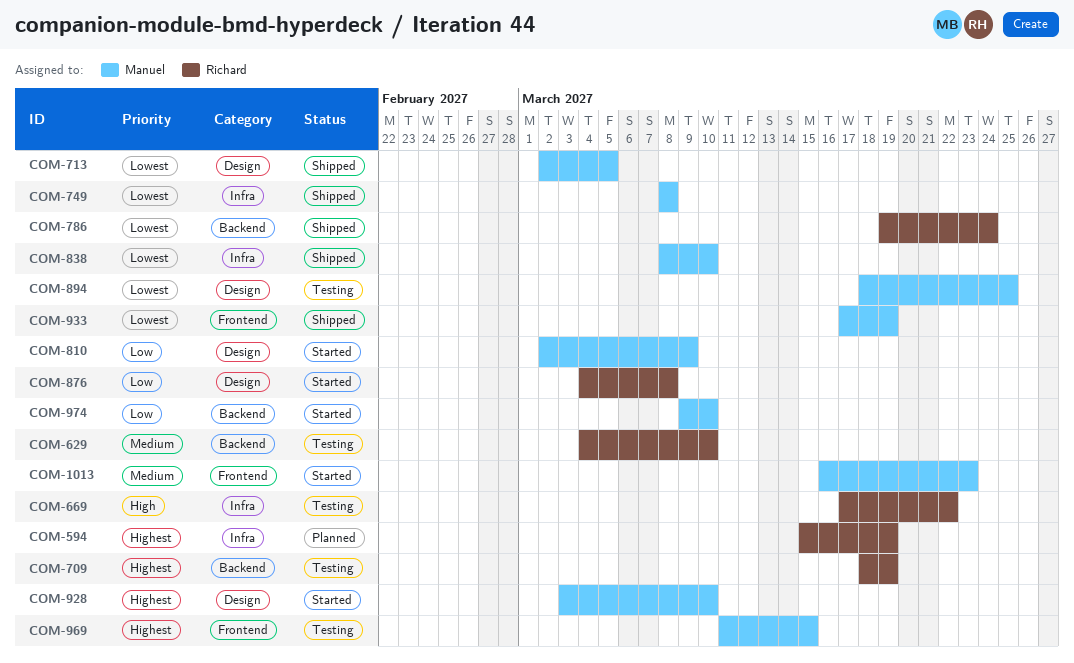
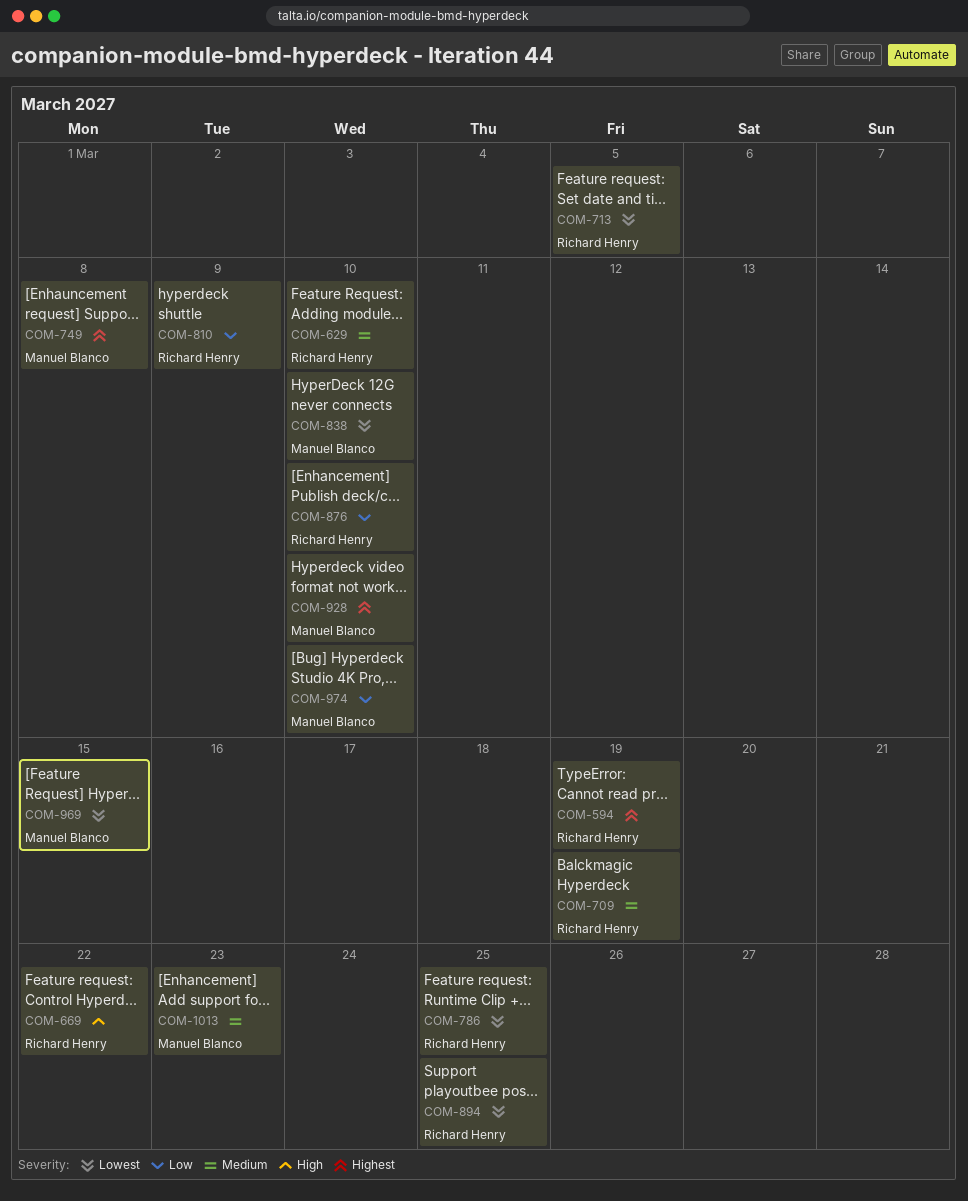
COM-709, priority: Highest -> Medium
COM-713, owner: Manuel Blanco -> Richard Henry
COM-749, priority: Lowest -> Highest
COM-786, due: Mar 24 -> Mar 25
COM-810, owner: Manuel Blanco -> Richard Henry
COM-876, due: Mar 8 -> Mar 10
COM-894, owner: Manuel Blanco -> Richard Henry
COM-933: present -> none
COM-969, priority: Highest -> Lowest

